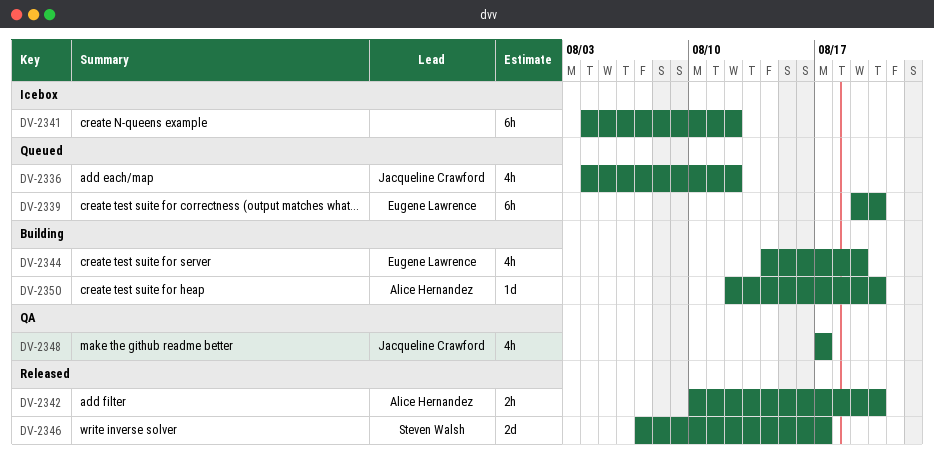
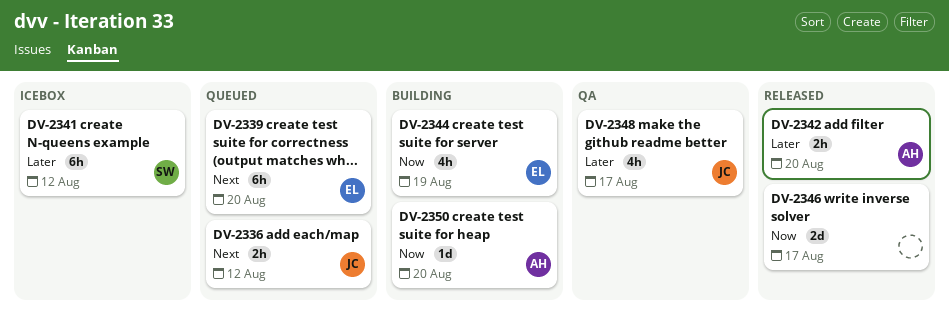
DV-2336, estimate: 4h -> 2h
DV-2341, owner: none -> Steven Walsh
DV-2346, owner: Steven Walsh -> none

